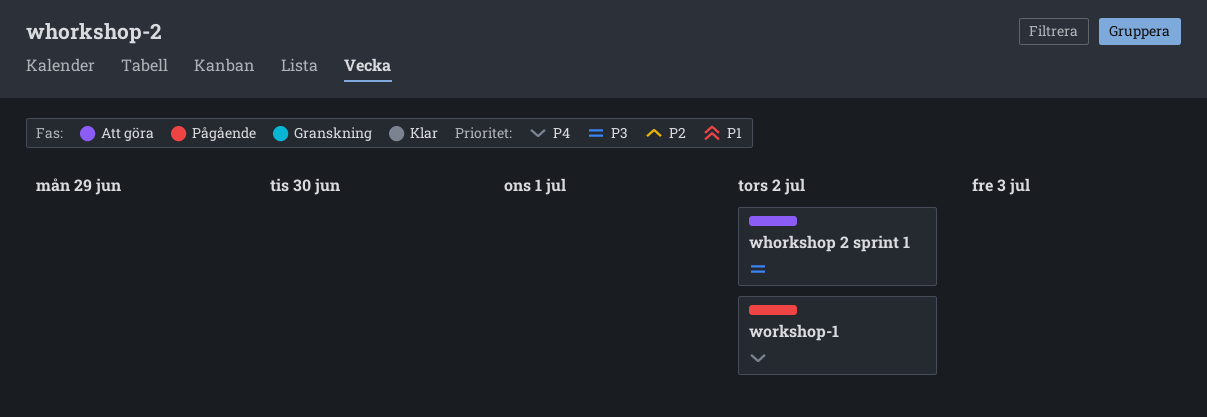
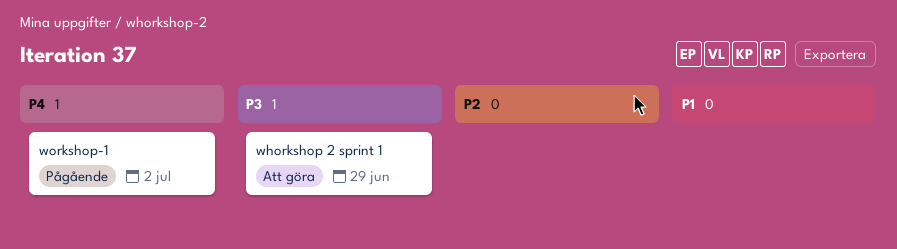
whorkshop 2 sprint 1, due: Jul 2 -> Jun 29

